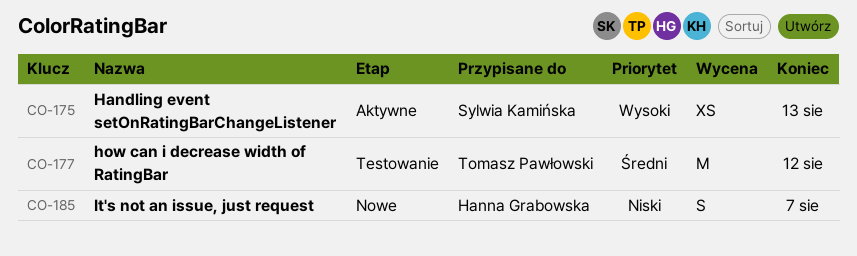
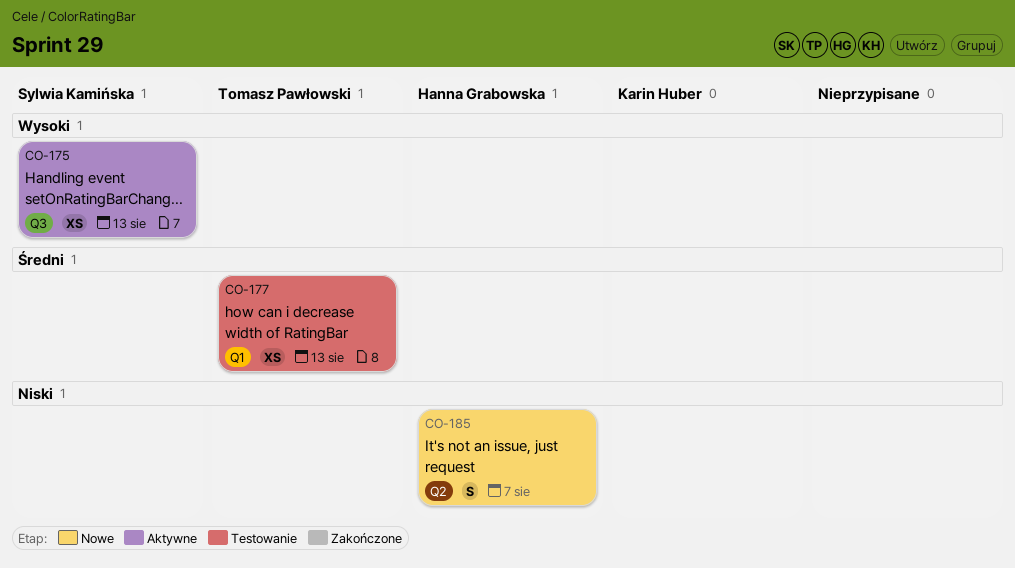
CO-177, estimate: M -> XS
CO-177, due: Aug 12 -> Aug 13

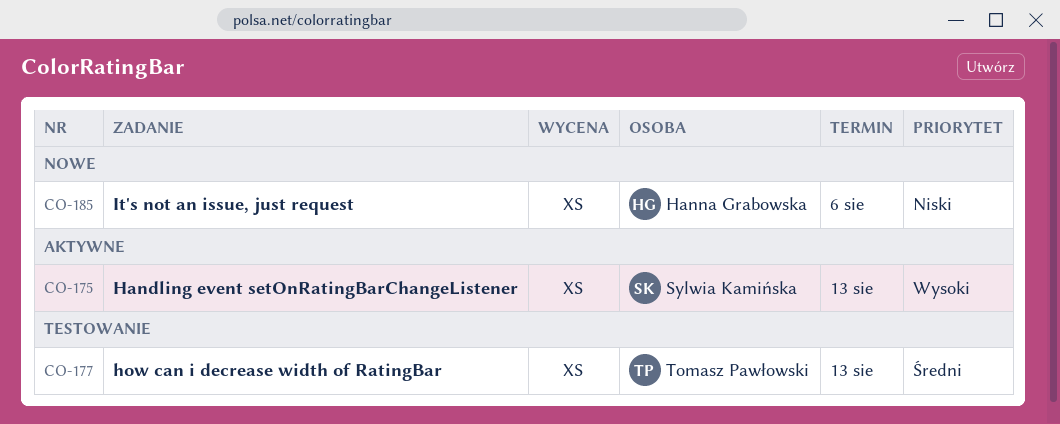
CO-185, estimate: S -> XS
CO-185, due: Aug 7 -> Aug 6

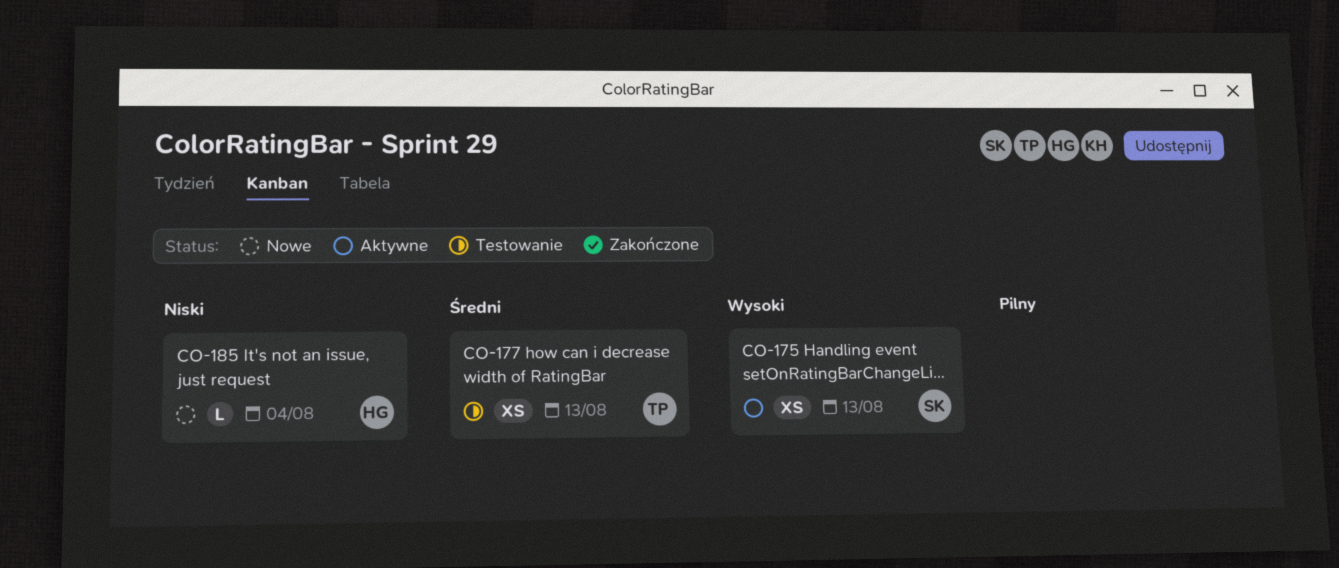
CO-185, estimate: XS -> L
CO-185, due: Aug 6 -> Aug 4

